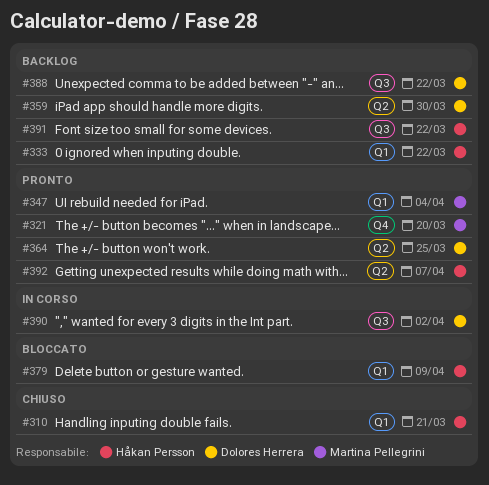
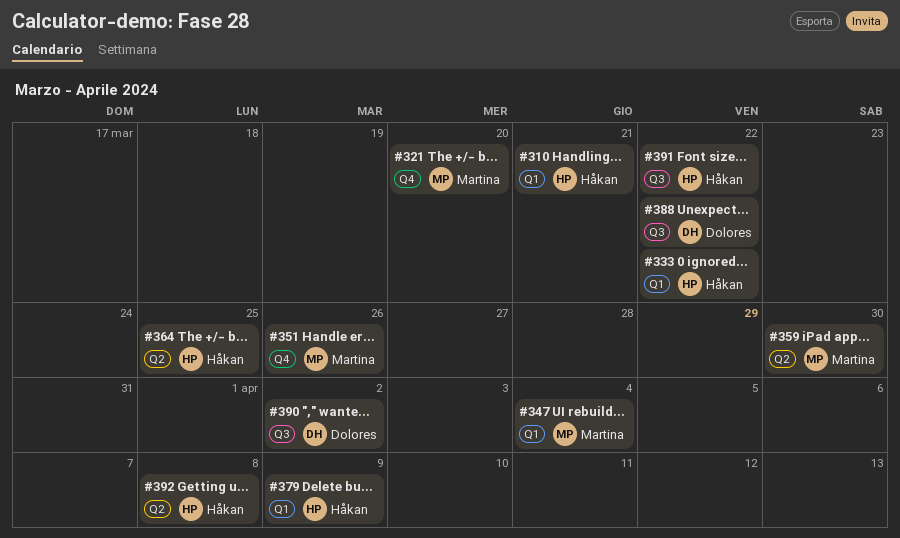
#351: none -> present
#359, owner: Dolores Herrera -> Martina Pellegrini
#364, owner: Dolores Herrera -> Håkan Persson
#392, due: Apr 7 -> Apr 8

